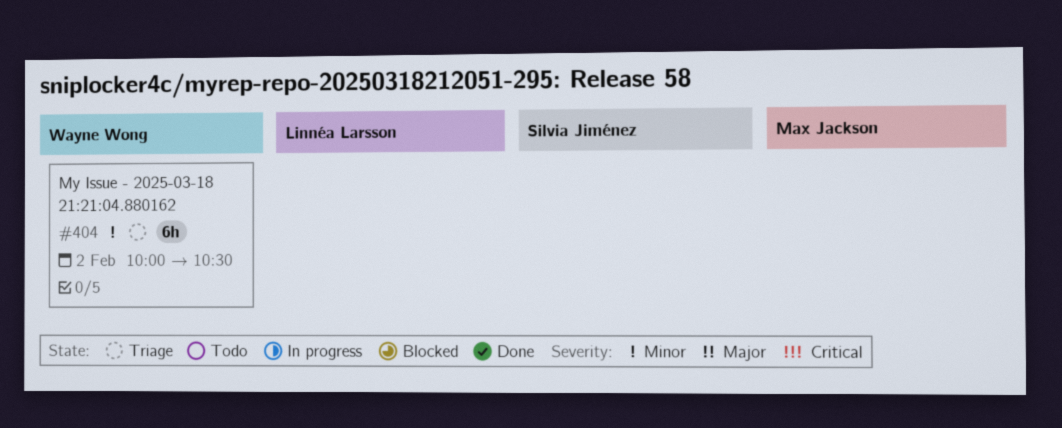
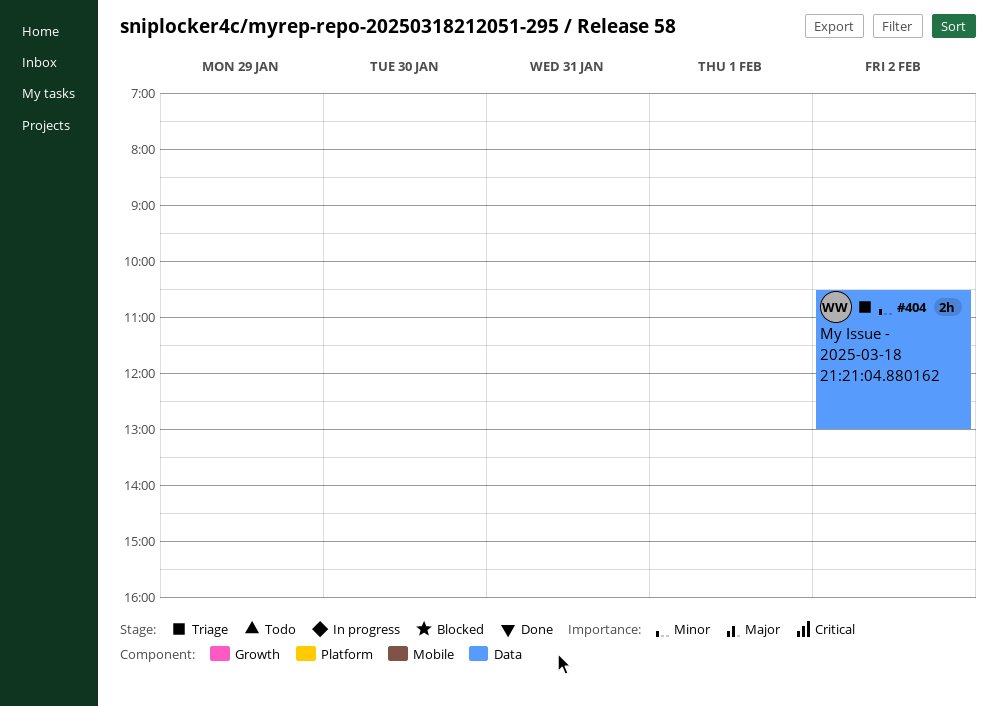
#404, estimate: 6h -> 2h
#404, begins: 10:00 -> 10:30
#404, ends: 10:30 -> 13:00

